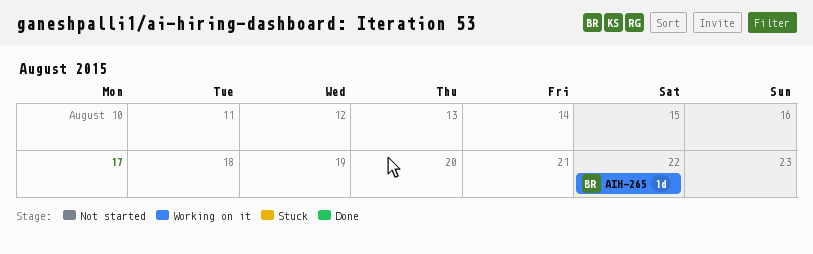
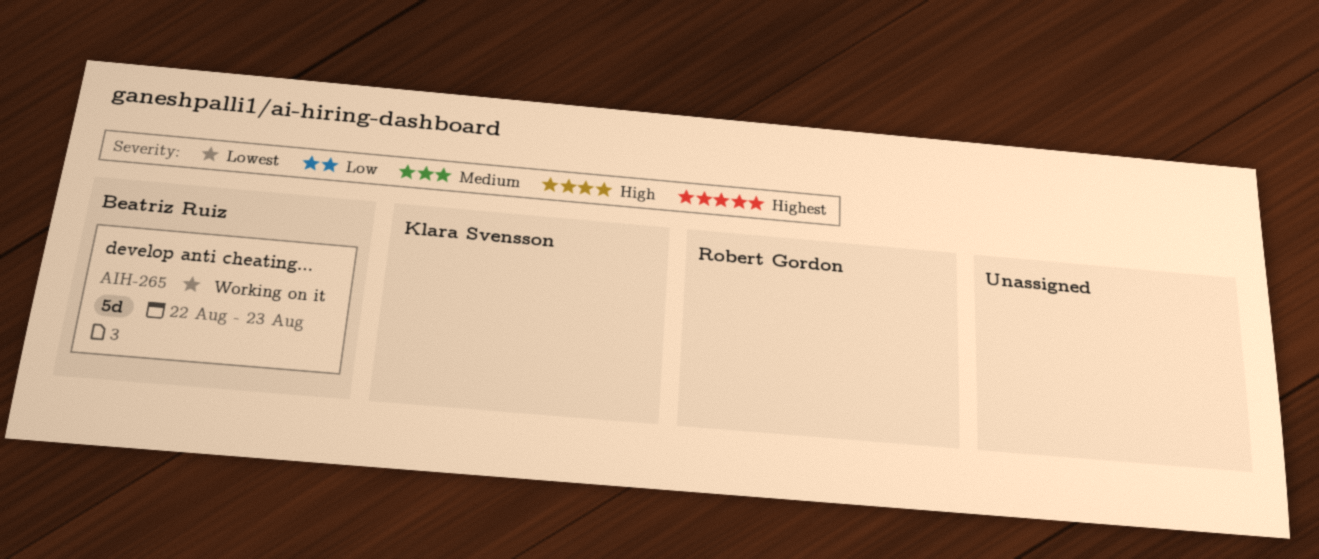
AIH-265, estimate: 1d -> 5d
AIH-265, due: Aug 22 -> Aug 23

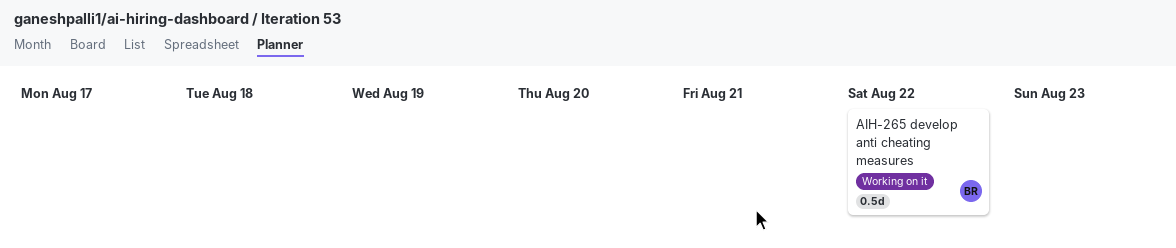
AIH-265, estimate: 5d -> 0.5d
AIH-265, due: Aug 23 -> Aug 22

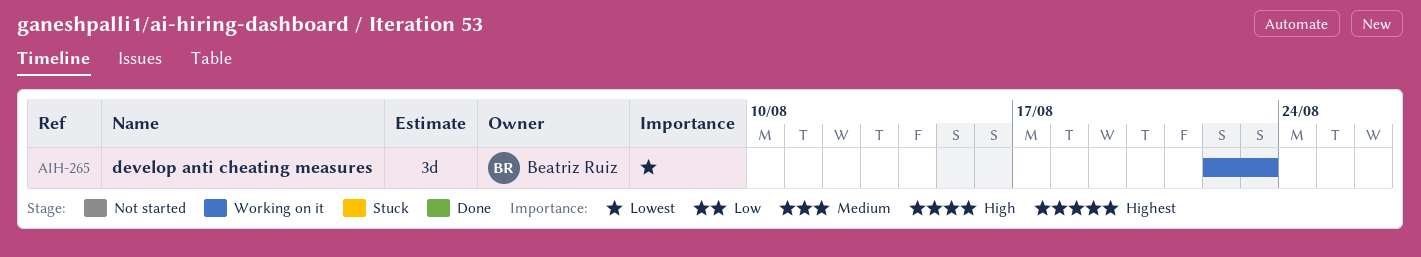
AIH-265, estimate: 0.5d -> 3d
AIH-265, due: Aug 22 -> Aug 23

